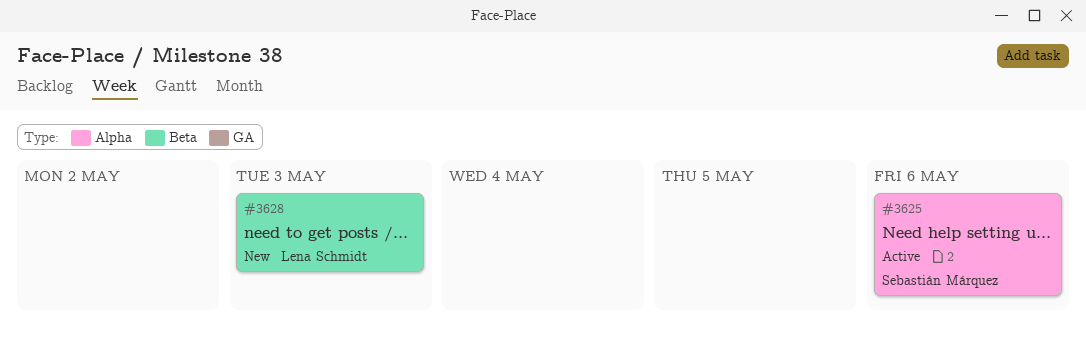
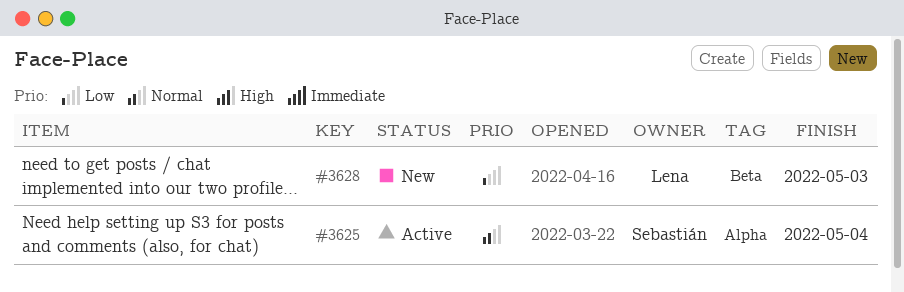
#3625, due: May 6 -> May 4

